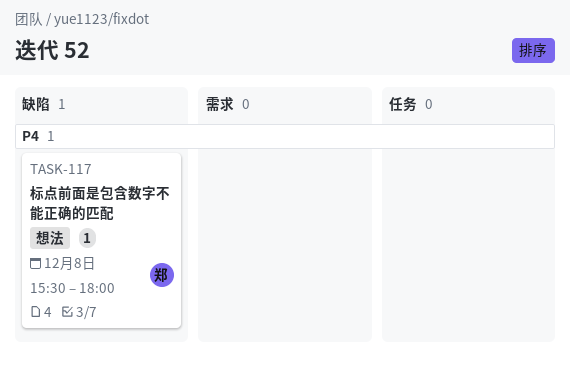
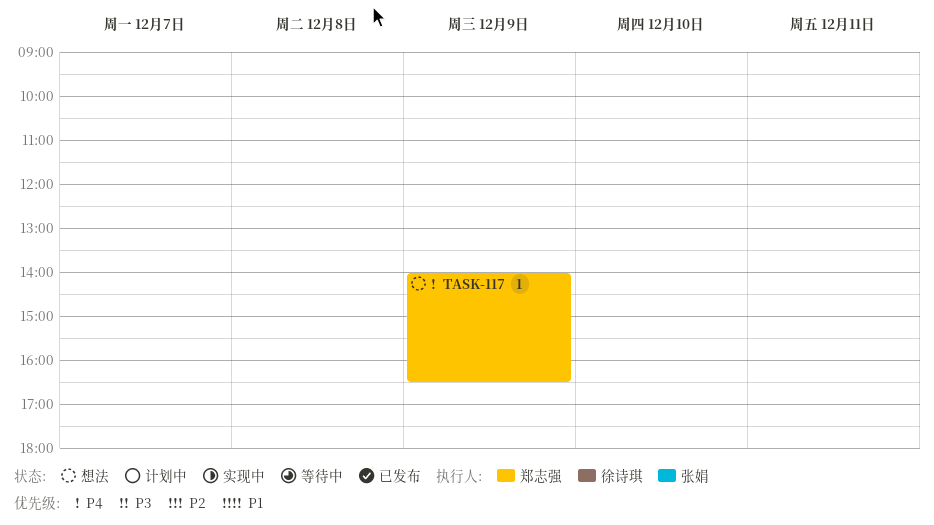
TASK-117, day: Dec 8 -> Dec 9
TASK-117, begins: 15:30 -> 14:00
TASK-117, ends: 18:00 -> 16:30

